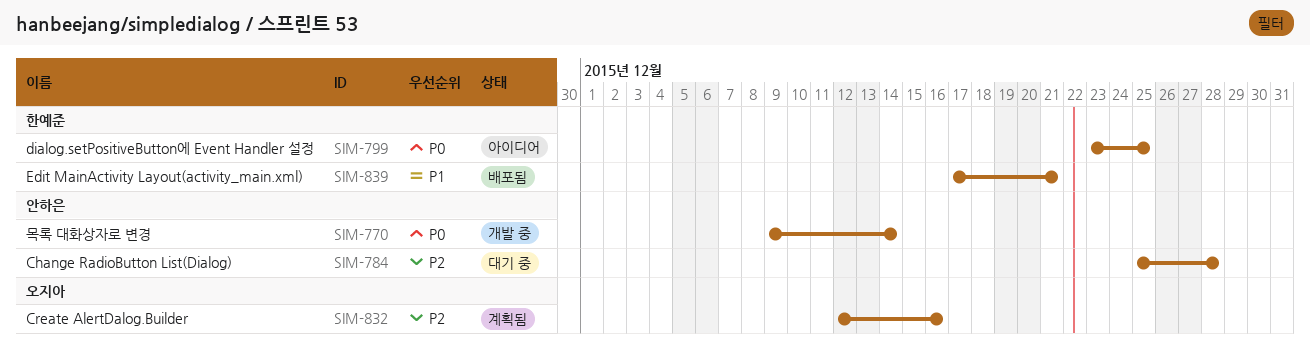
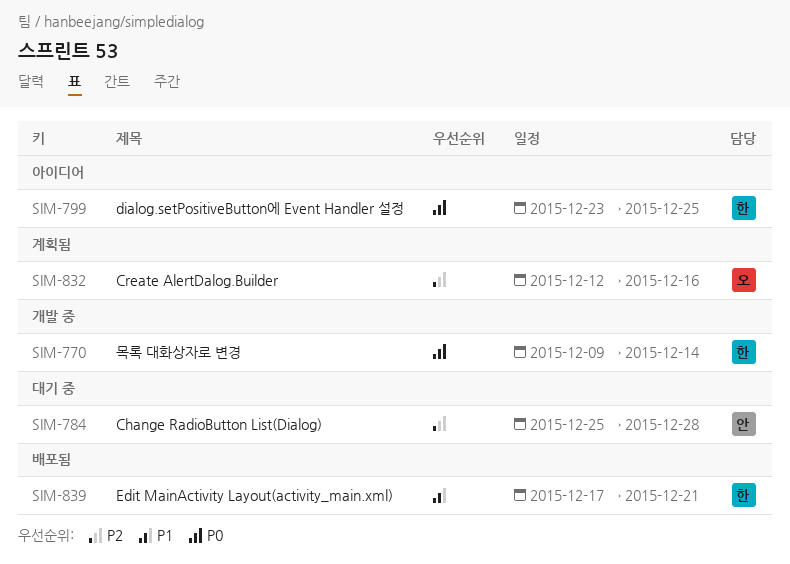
SIM-770, owner: 안하은 -> 한예준

